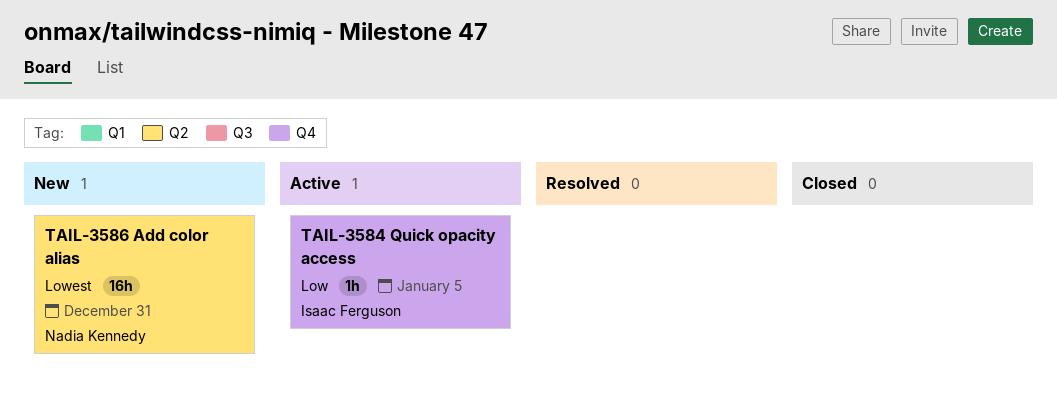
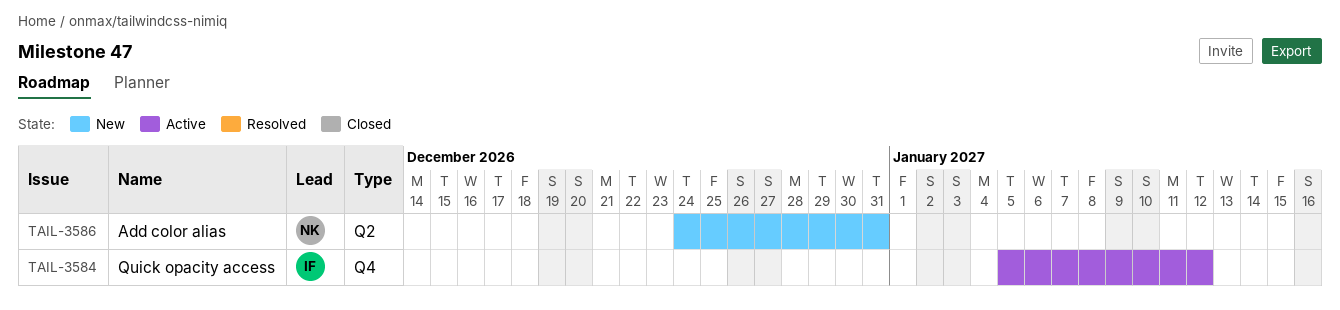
TAIL-3584, due: Jan 5 -> Jan 12

